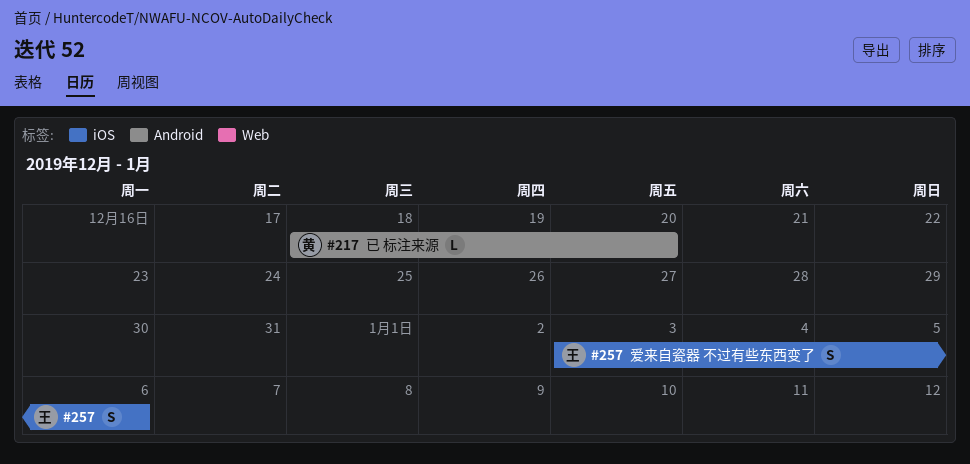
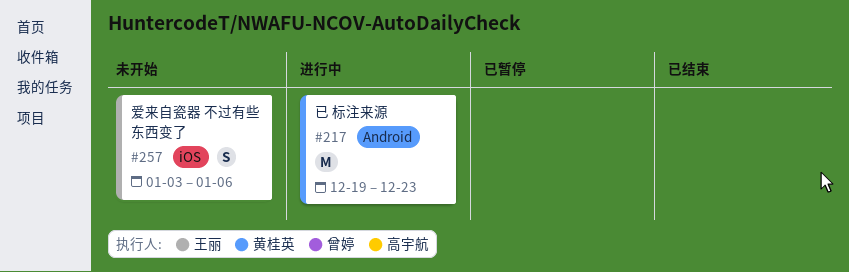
#217, estimate: L -> M
#217, start: Dec 18 -> Dec 19
#217, due: Dec 20 -> Dec 23

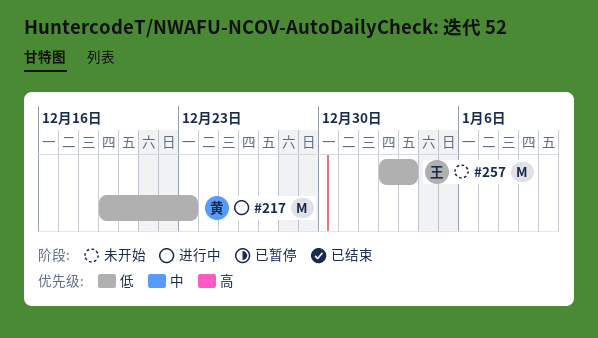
#257, estimate: S -> M
#257, start: Jan 3 -> Jan 2
#257, due: Jan 6 -> Jan 3

